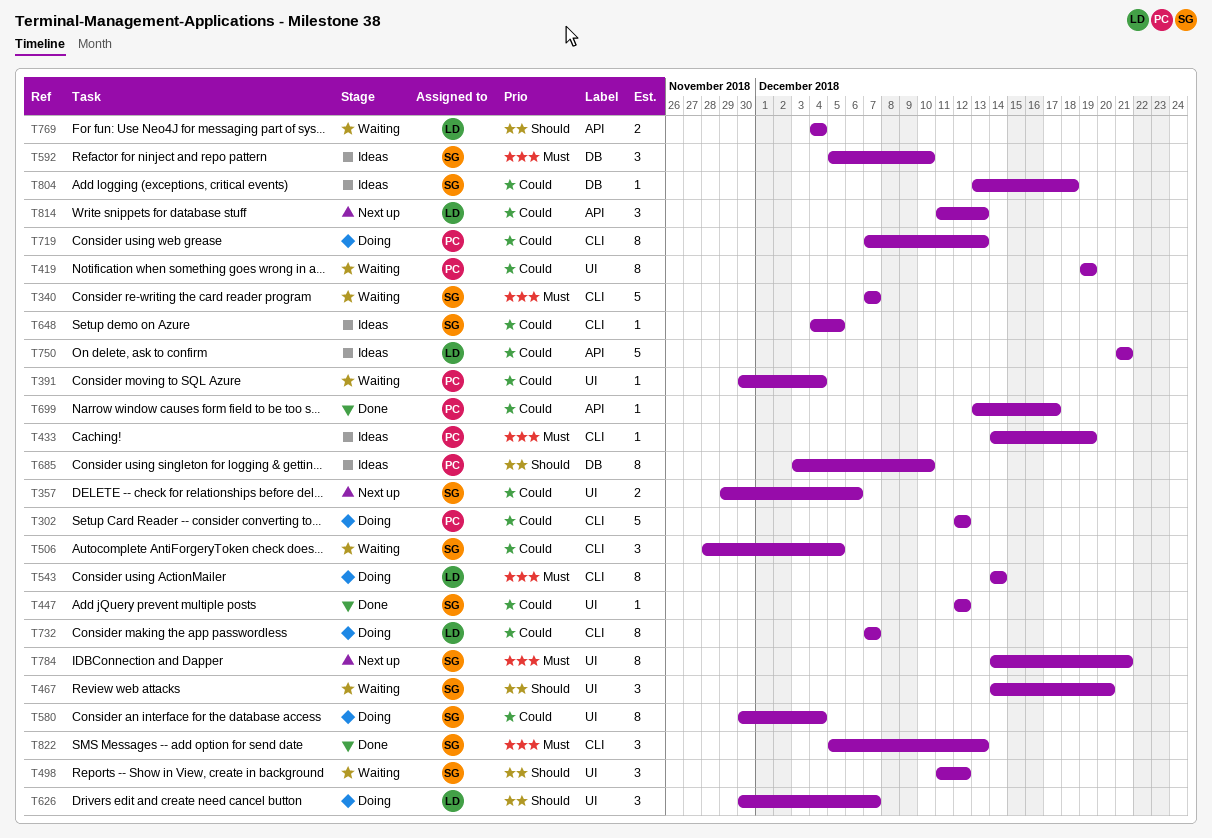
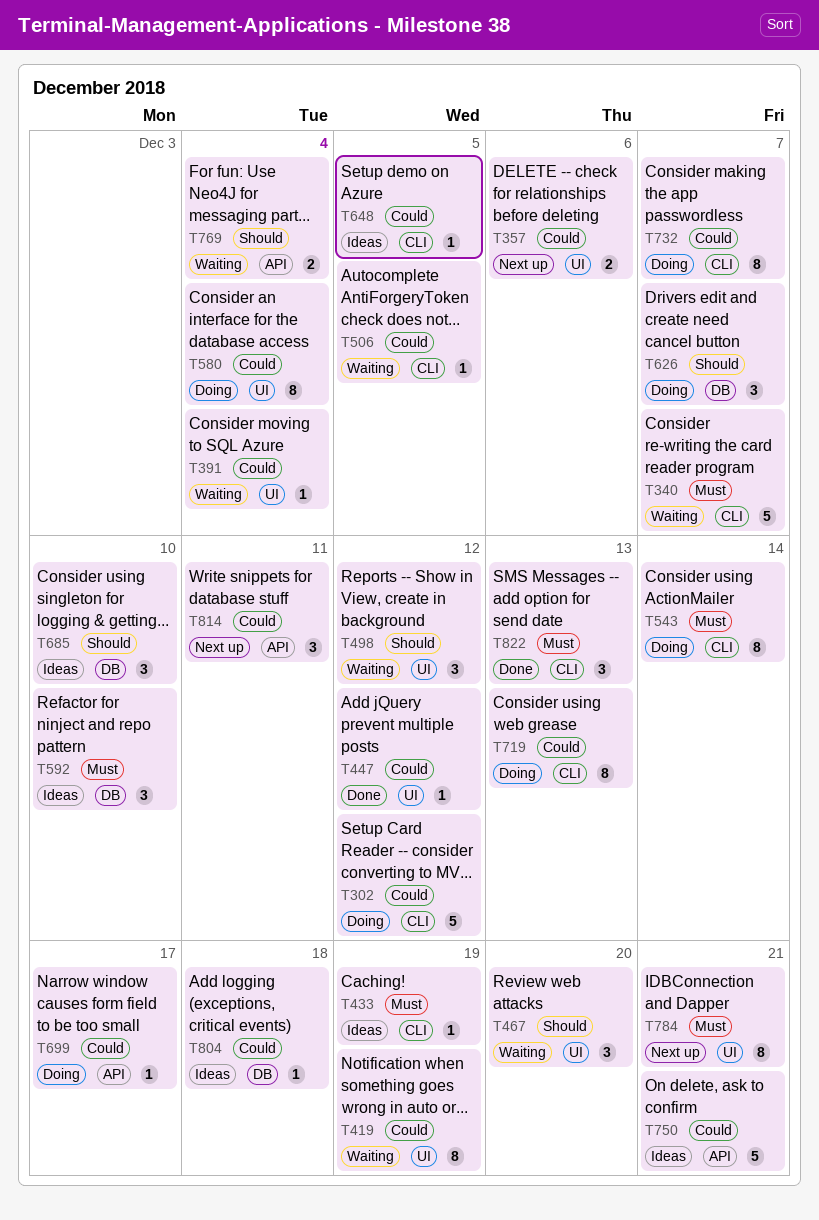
T506, estimate: 3 -> 1
T626, label: UI -> DB
T685, estimate: 8 -> 3
T699, status: Done -> Doing
T814, due: Dec 13 -> Dec 11

